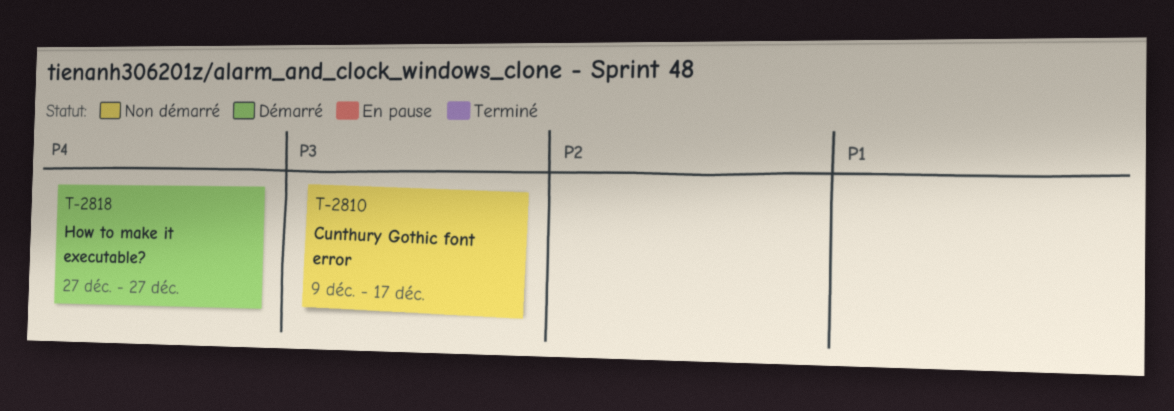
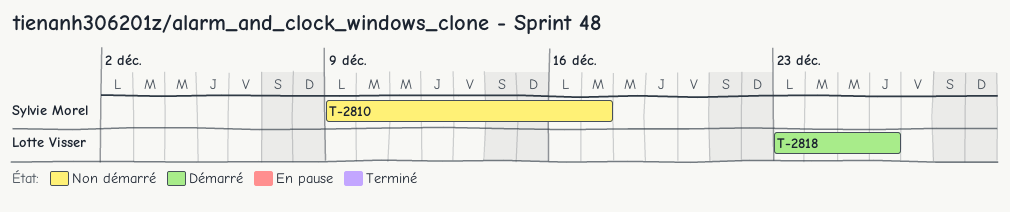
T-2818, start: Dec 27 -> Dec 23
T-2818, due: Dec 27 -> Dec 26

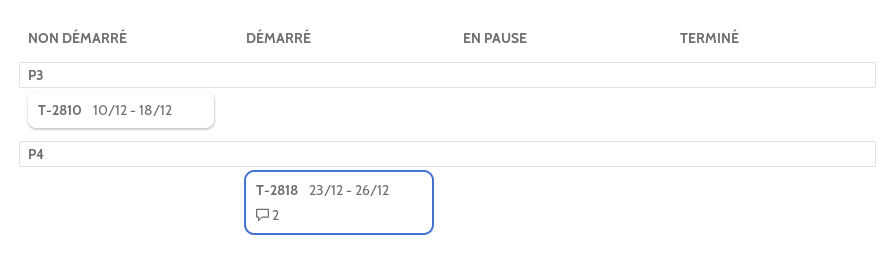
T-2810, start: Dec 9 -> Dec 10
T-2810, due: Dec 17 -> Dec 18

